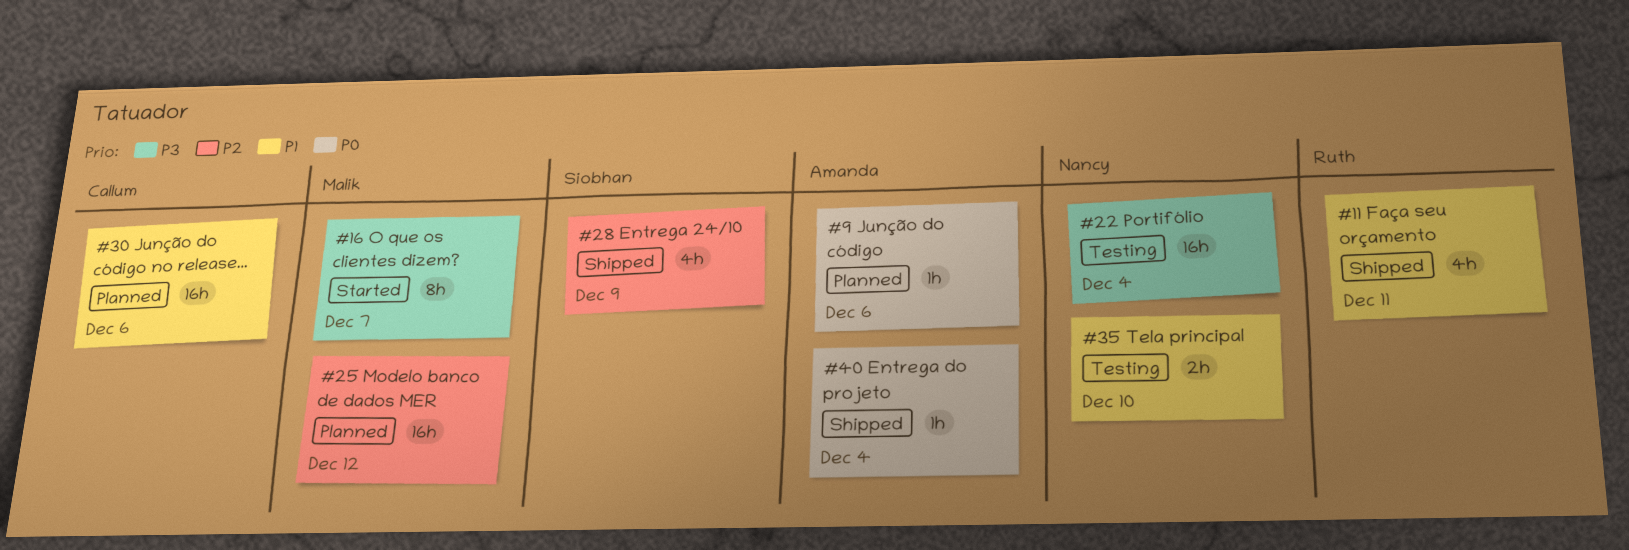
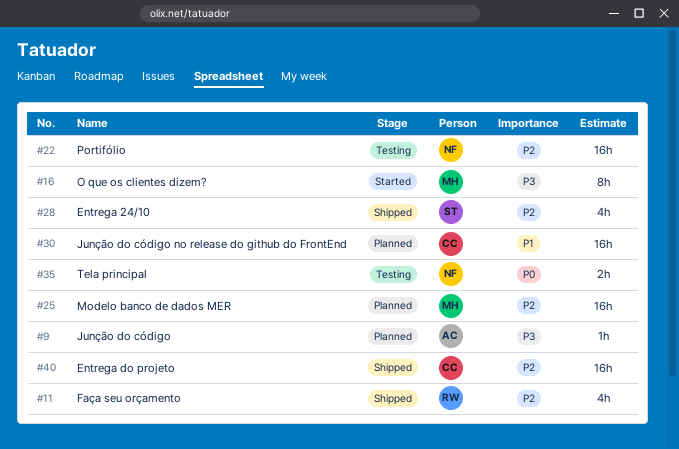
#9, priority: P0 -> P3
#11, priority: P1 -> P2
#22, priority: P3 -> P2
#35, priority: P1 -> P0
#40, owner: Amanda -> Callum
#40, priority: P0 -> P2
#40, estimate: 1h -> 16h

